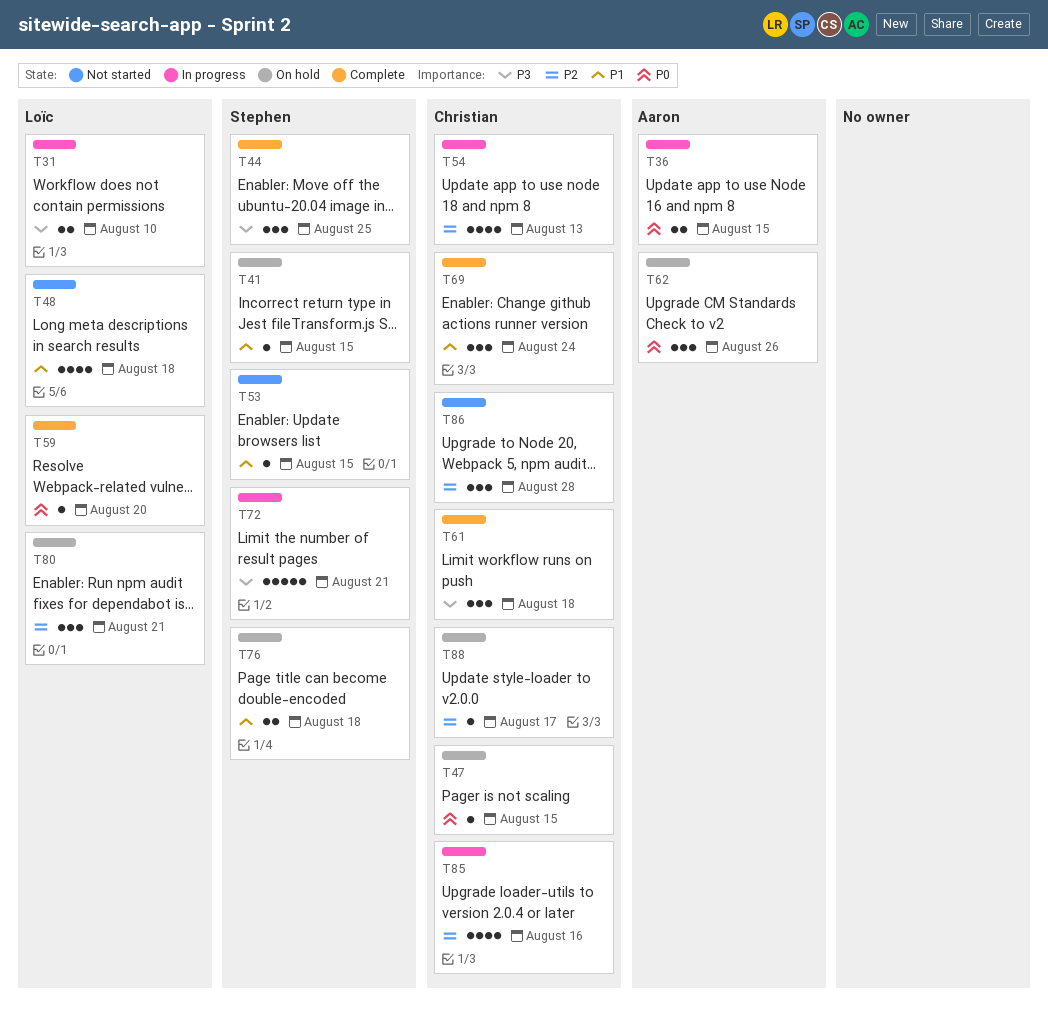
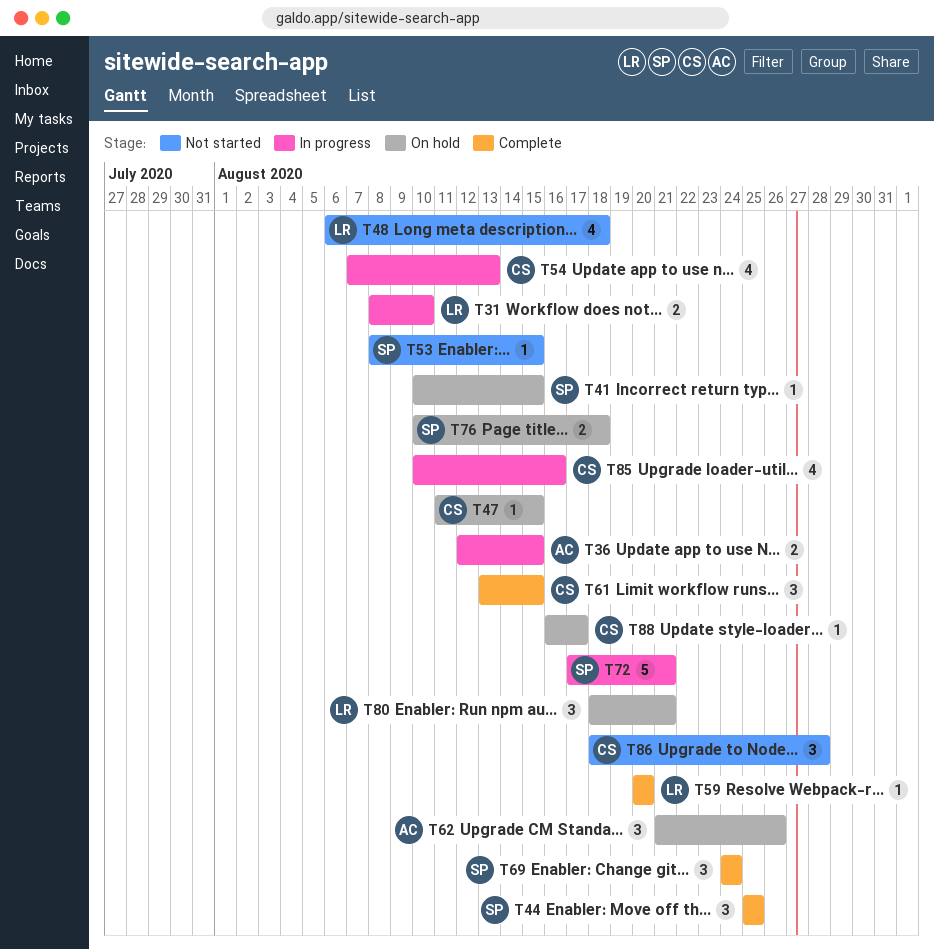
T61, due: Aug 18 -> Aug 15
T69, owner: Christian -> Stephen

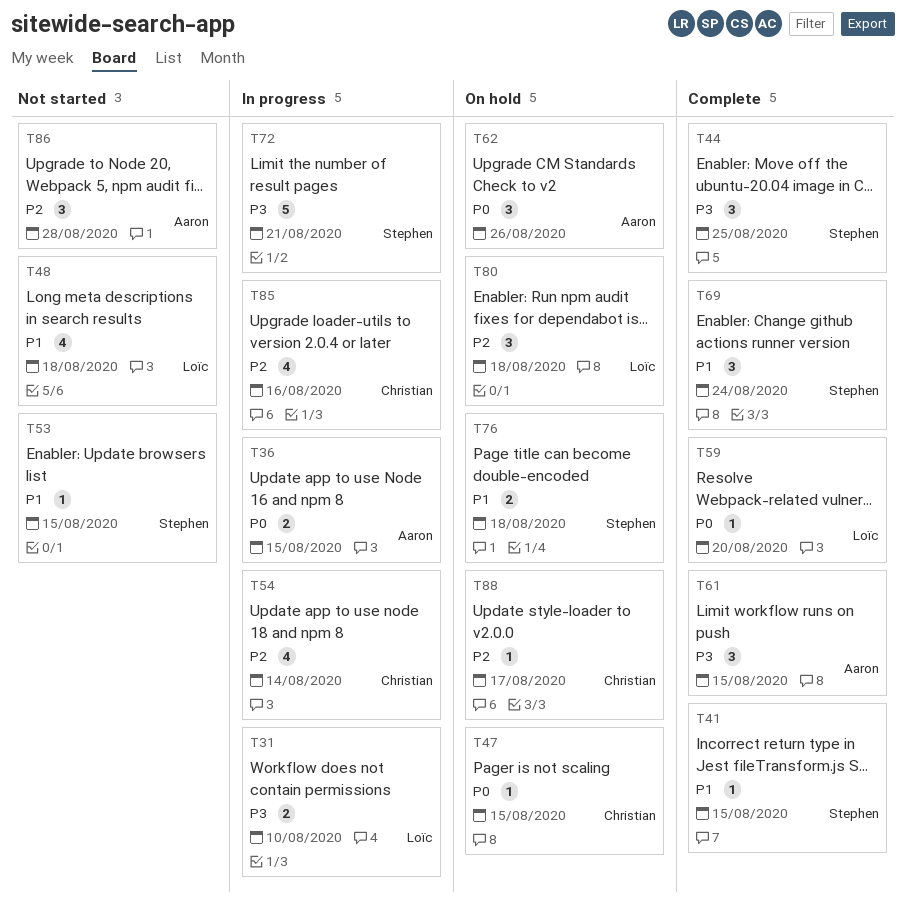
T41, status: On hold -> Complete
T54, due: Aug 13 -> Aug 14
T61, owner: Christian -> Aaron
T80, due: Aug 21 -> Aug 18
T86, owner: Christian -> Aaron

